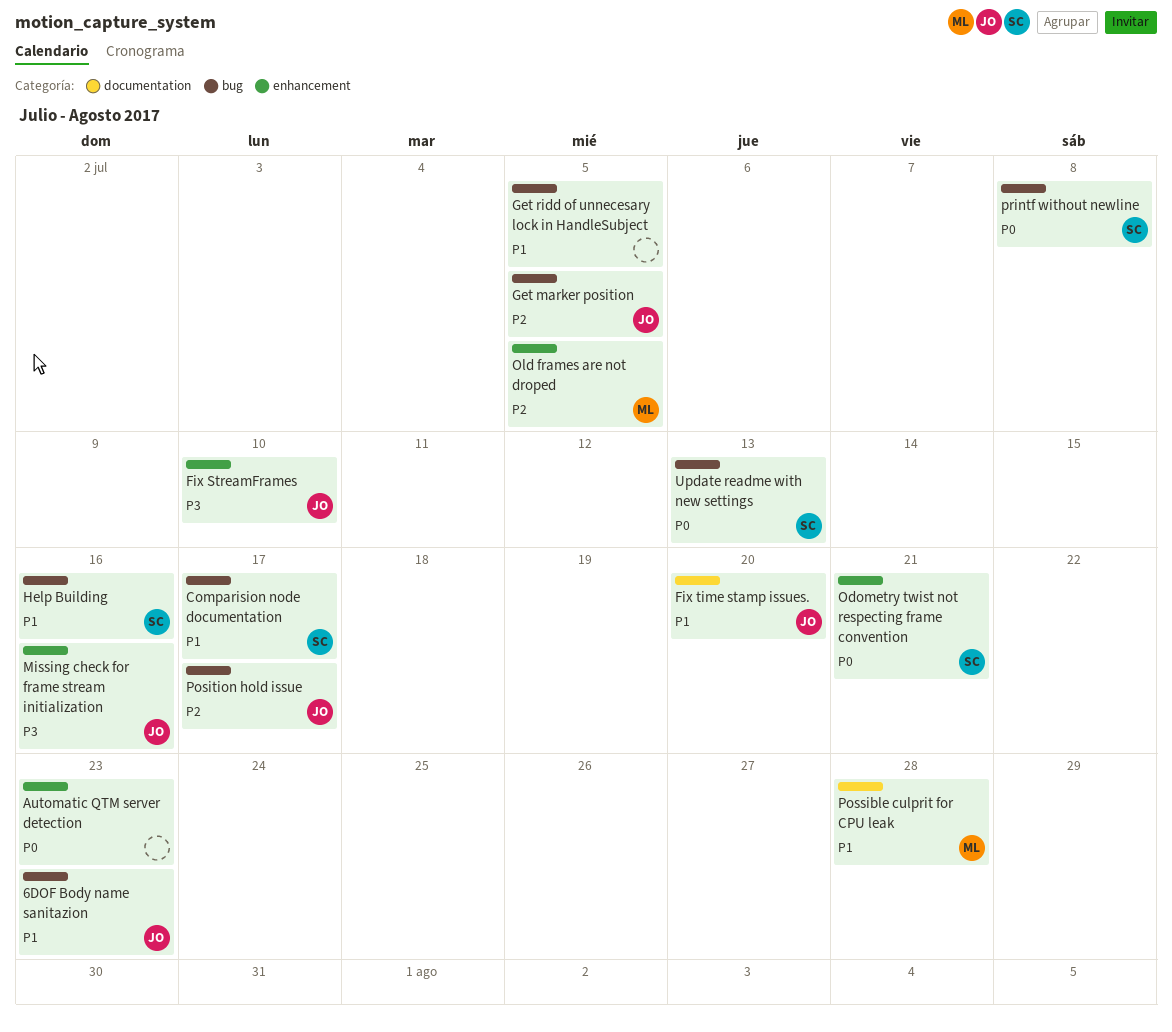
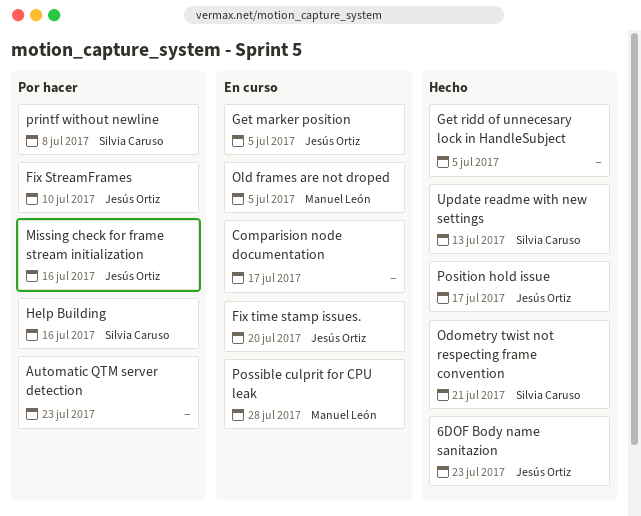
Comparision node documentation, owner: Silvia Caruso -> none

